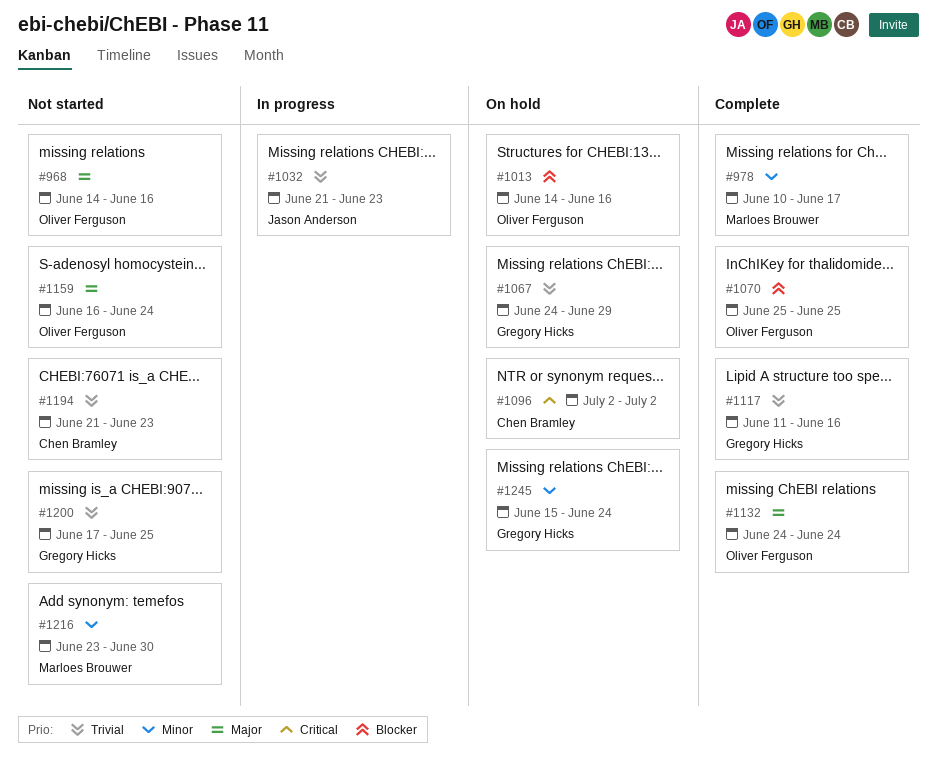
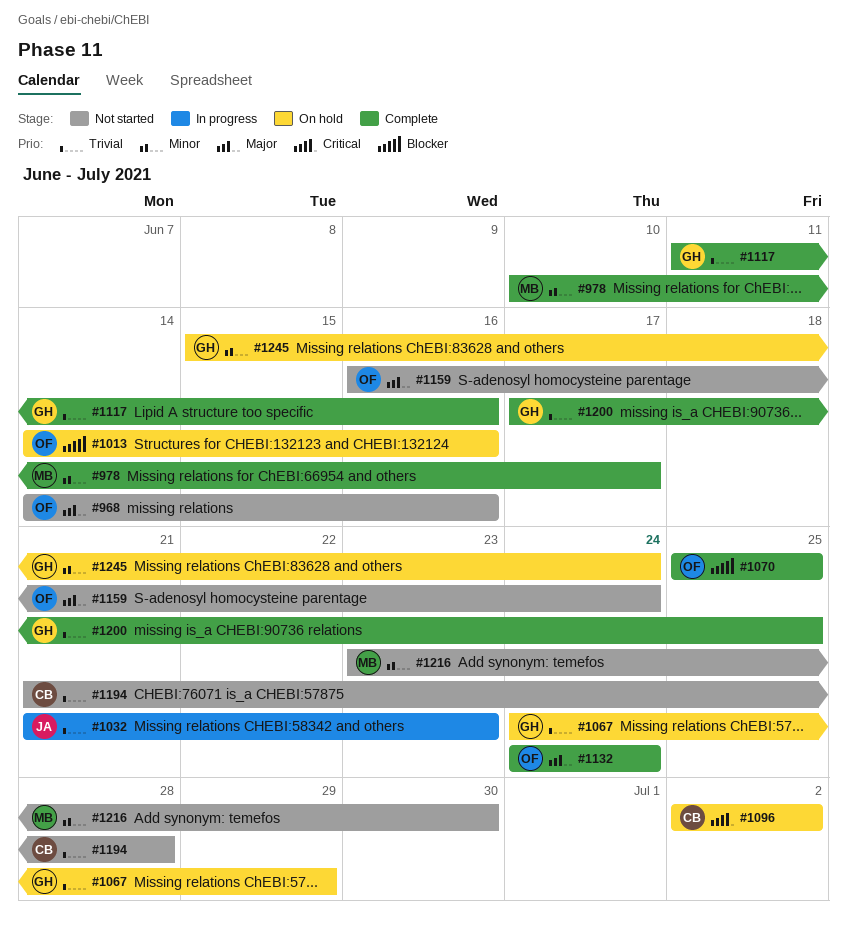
#1194, due: Jun 23 -> Jun 28
#1200, status: Not started -> Complete

